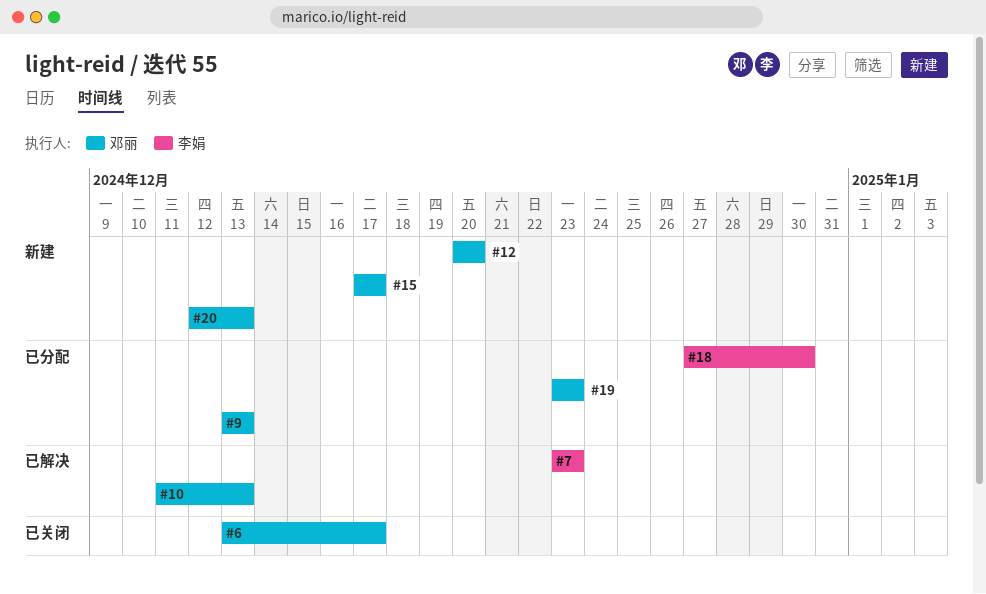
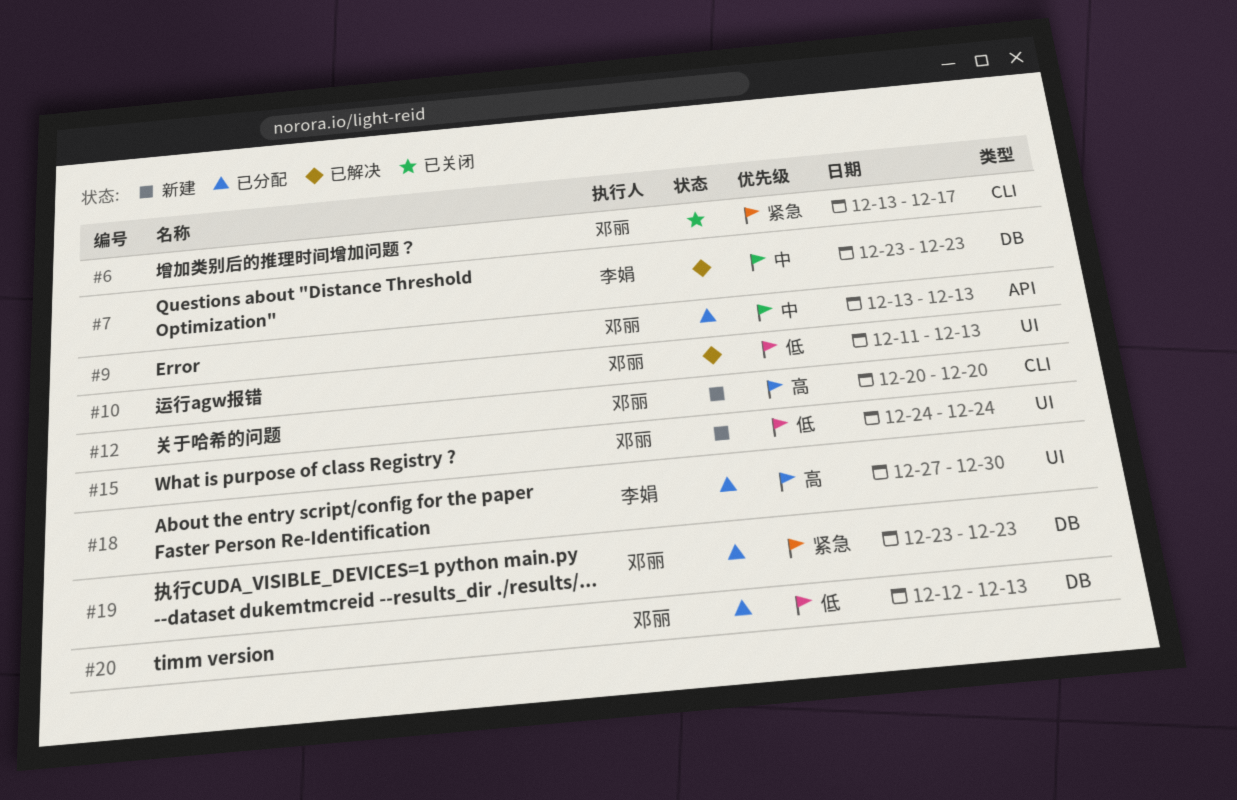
#15, start: Dec 17 -> Dec 24
#15, due: Dec 17 -> Dec 24
#20, status: 新建 -> 已分配

